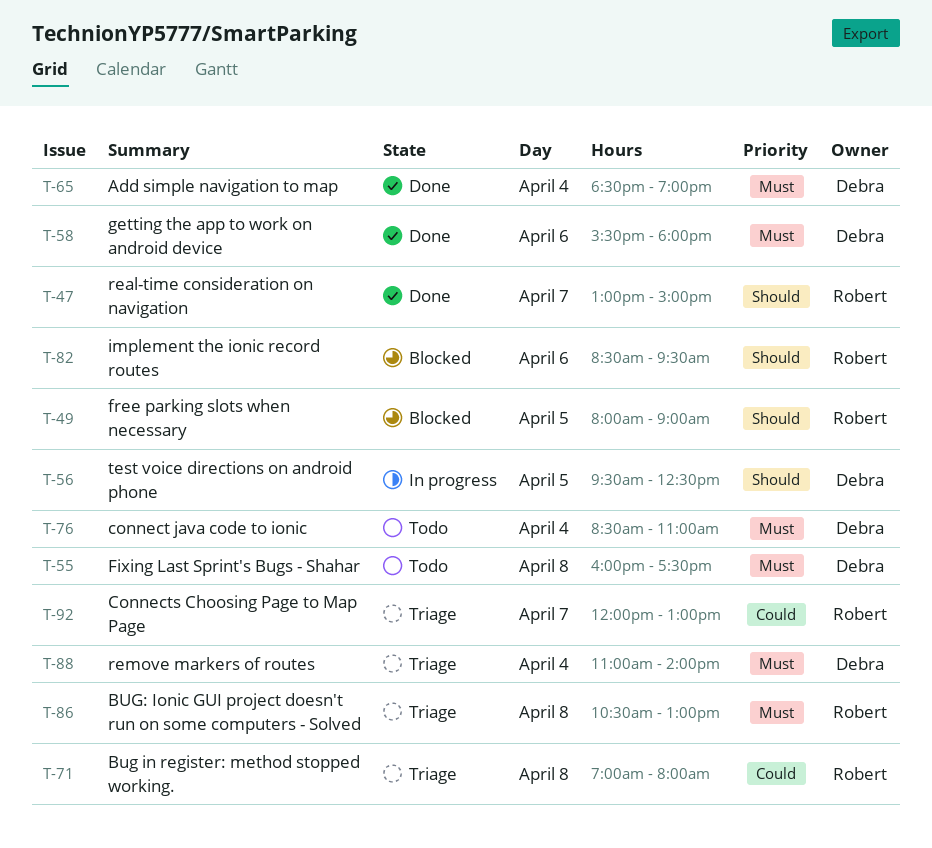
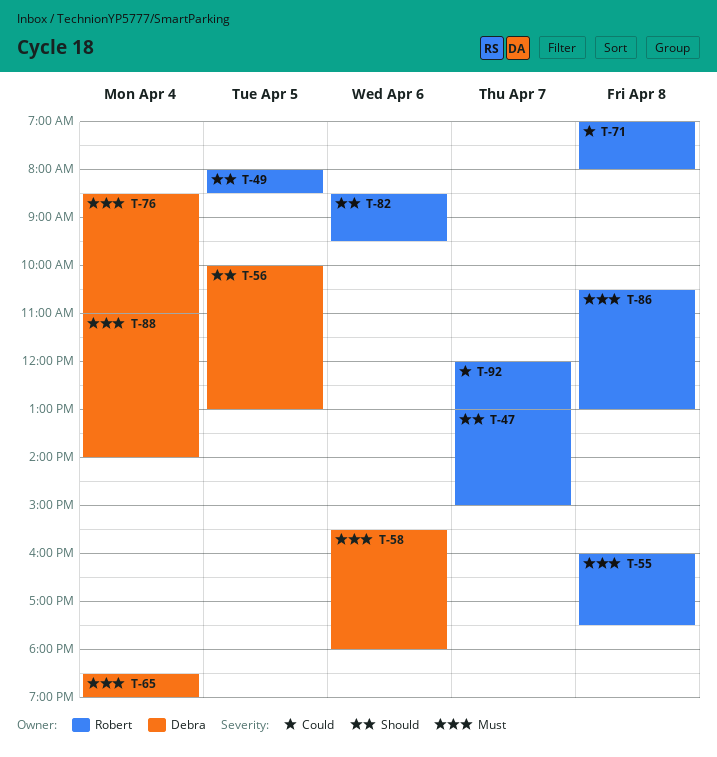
T-49, ends: 09:00 -> 08:30
T-55, owner: Debra -> Robert
T-56, begins: 09:30 -> 10:00
T-56, ends: 12:30 -> 13:00

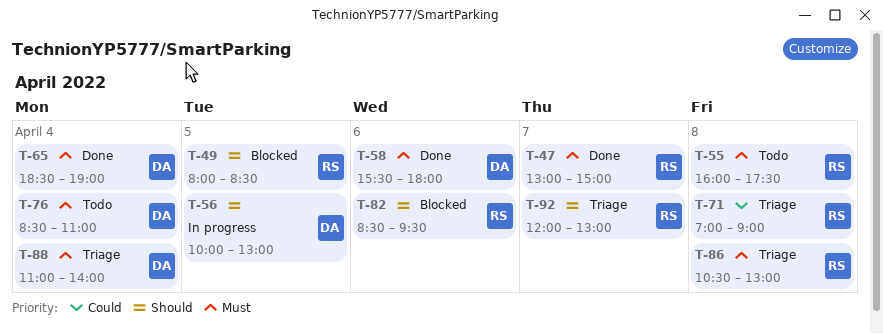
T-47, priority: Should -> Must
T-71, ends: 08:00 -> 09:00
T-92, priority: Could -> Should

